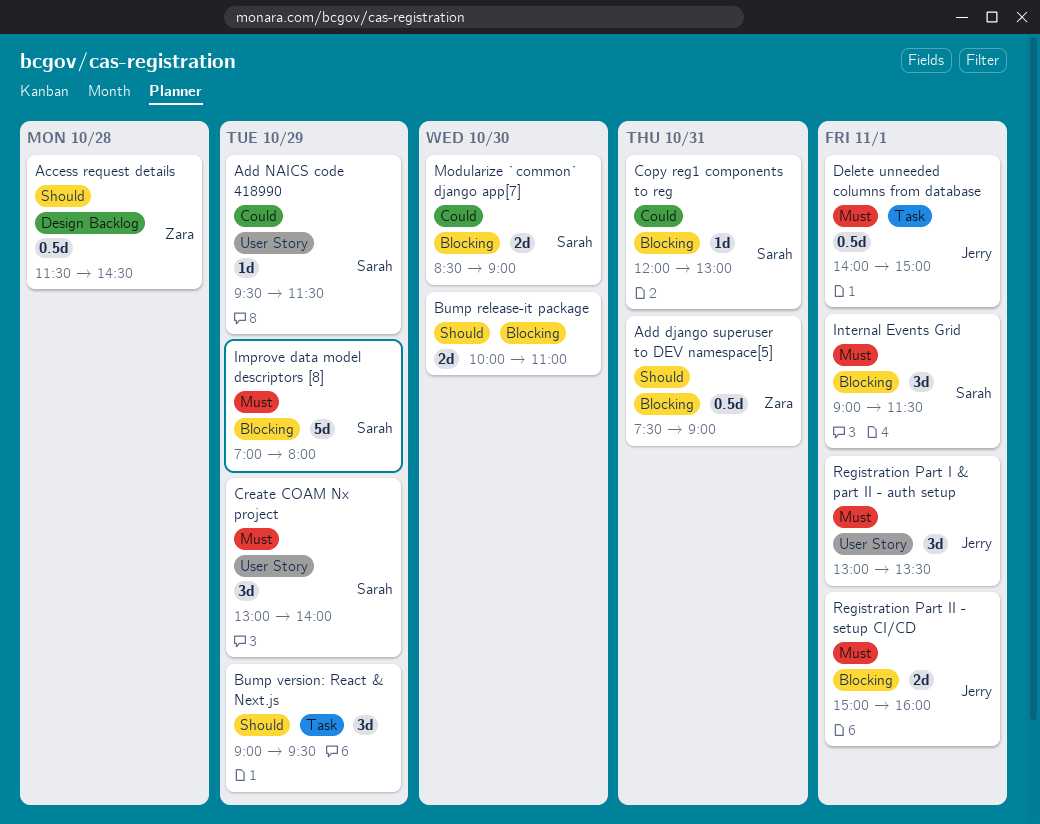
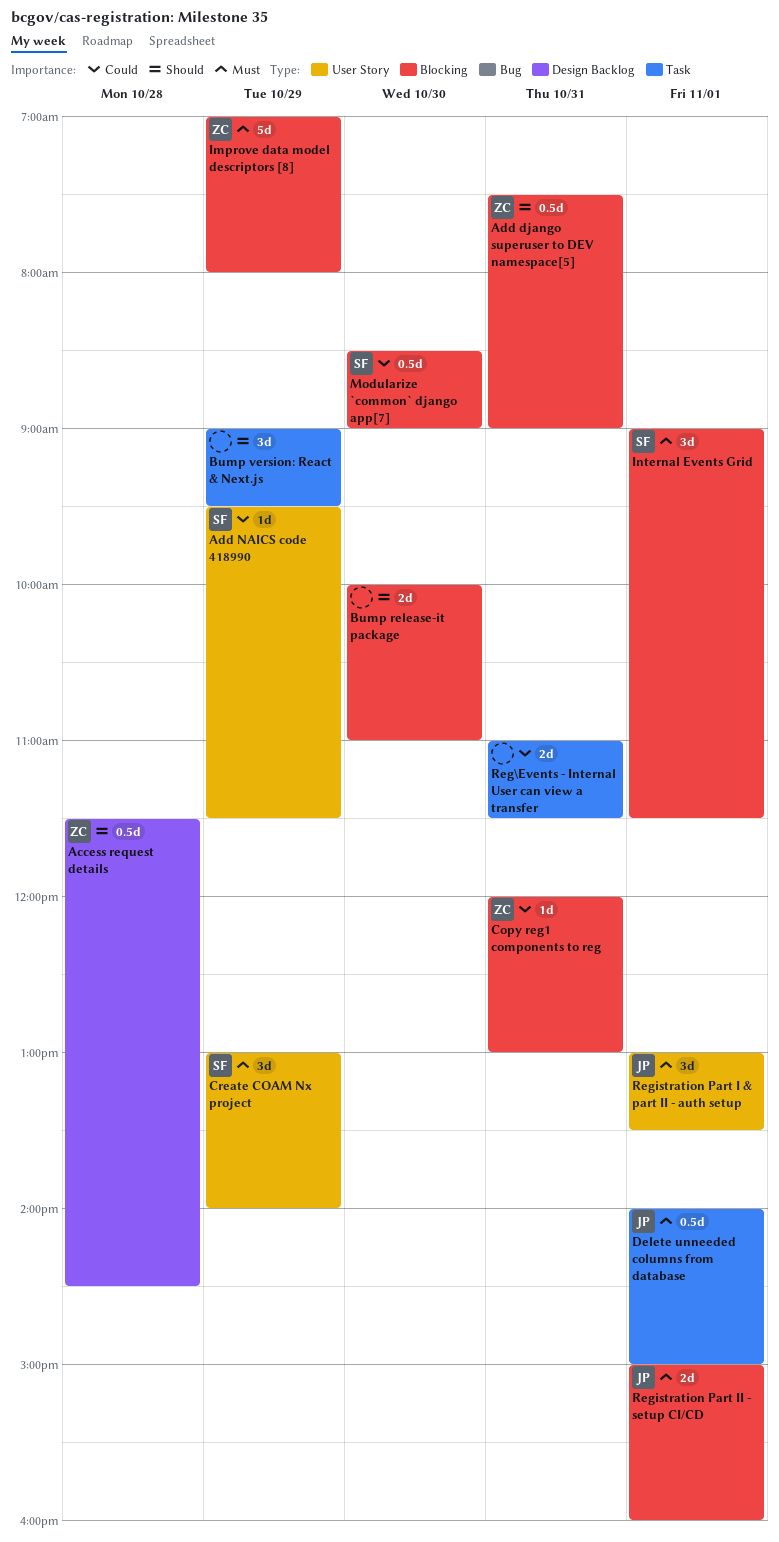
Copy reg1 components to reg, owner: Sarah -> Zara
Improve data model descriptors [8], owner: Sarah -> Zara
Modularize `common` django app[7], estimate: 2d -> 0.5d
Reg\Events - Internal User can view a transfer: none -> present

